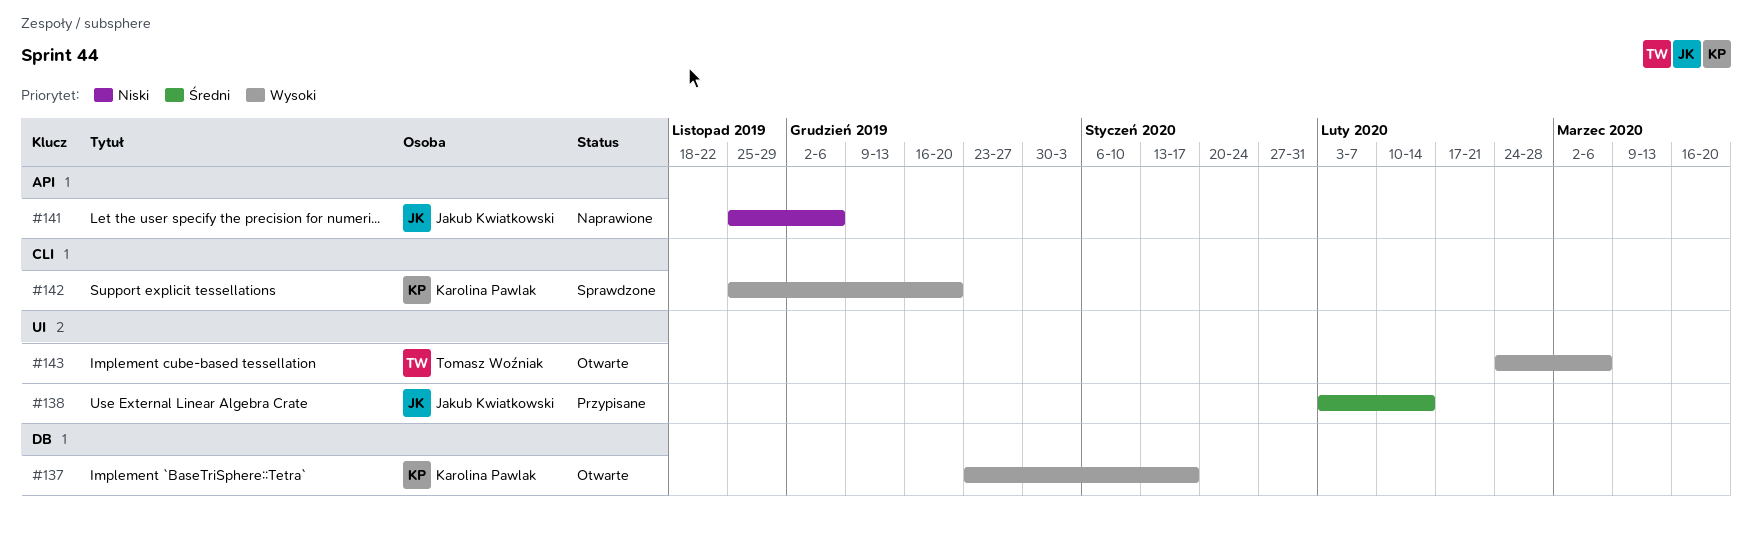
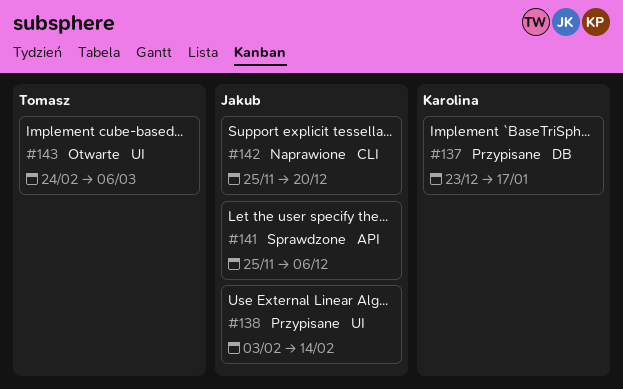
#137, status: Otwarte -> Przypisane
#141, status: Naprawione -> Sprawdzone
#142, status: Sprawdzone -> Naprawione
#142, owner: Karolina Pawlak -> Jakub Kwiatkowski

